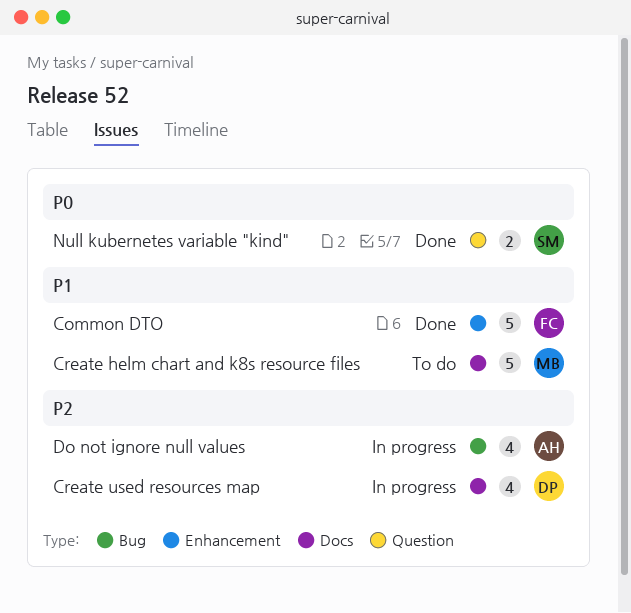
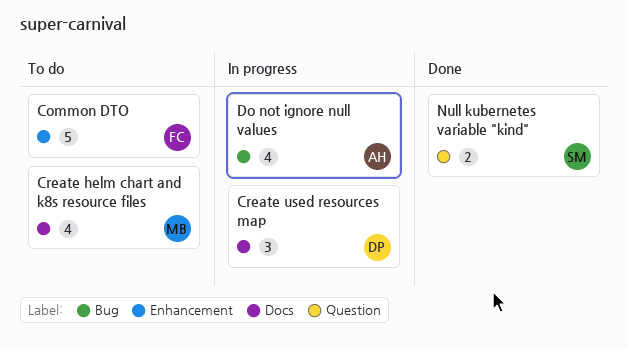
Common DTO, status: Done -> To do
Create helm chart and k8s resource files, estimate: 5 -> 4
Create used resources map, estimate: 4 -> 3

